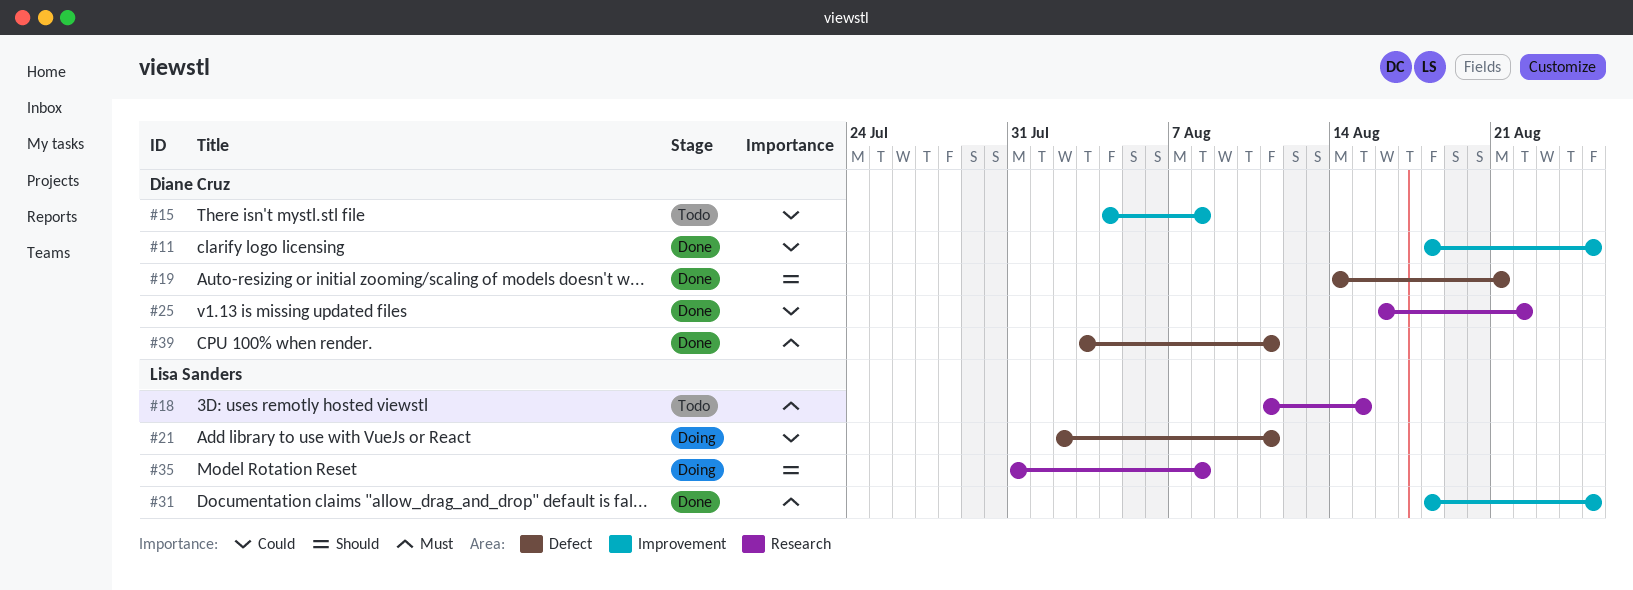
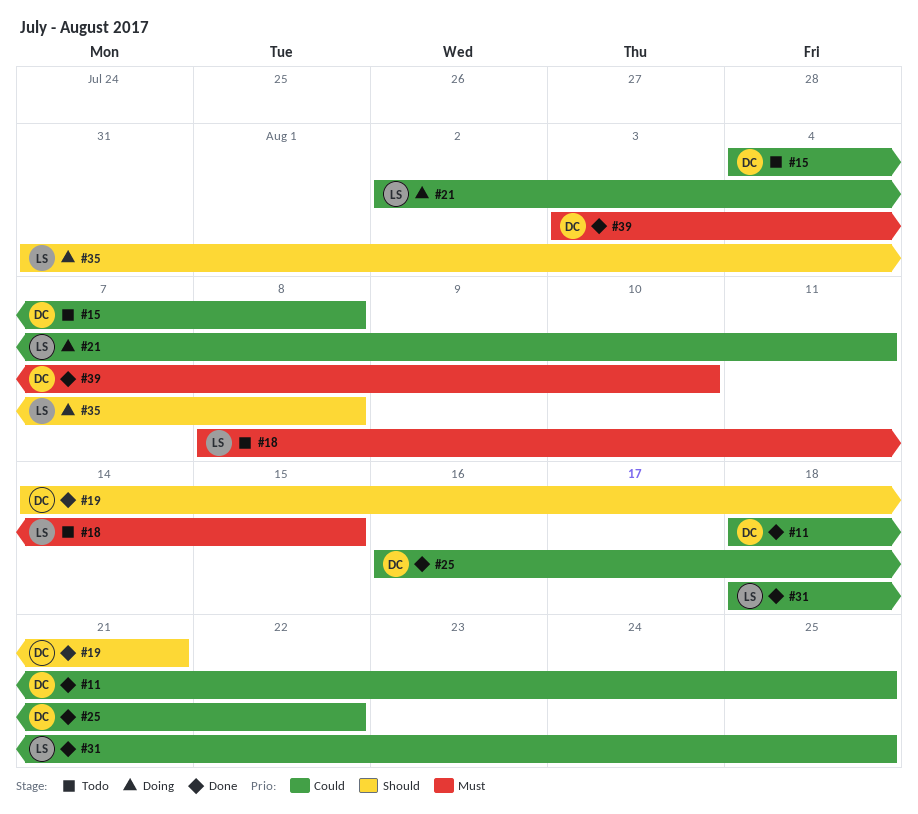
#18, start: Aug 11 -> Aug 8
#31, priority: Must -> Could
#39, due: Aug 11 -> Aug 10

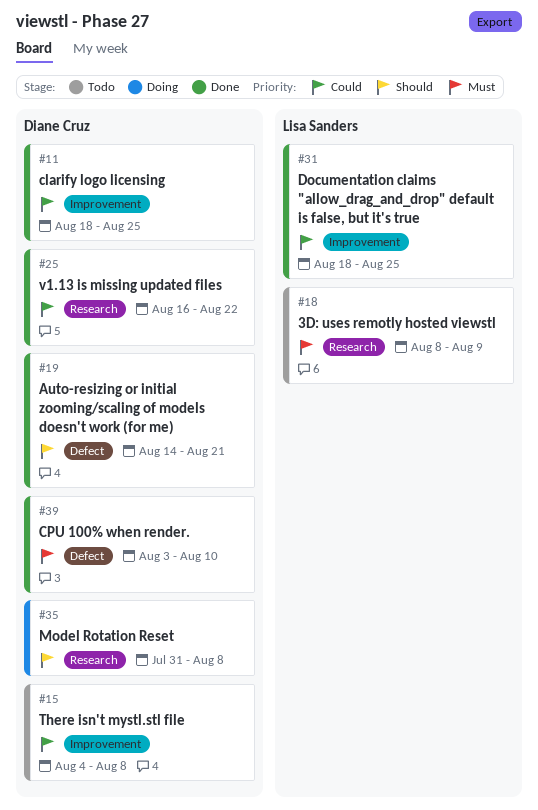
#18, due: Aug 15 -> Aug 9
#21: present -> none
#35, owner: Lisa Sanders -> Diane Cruz

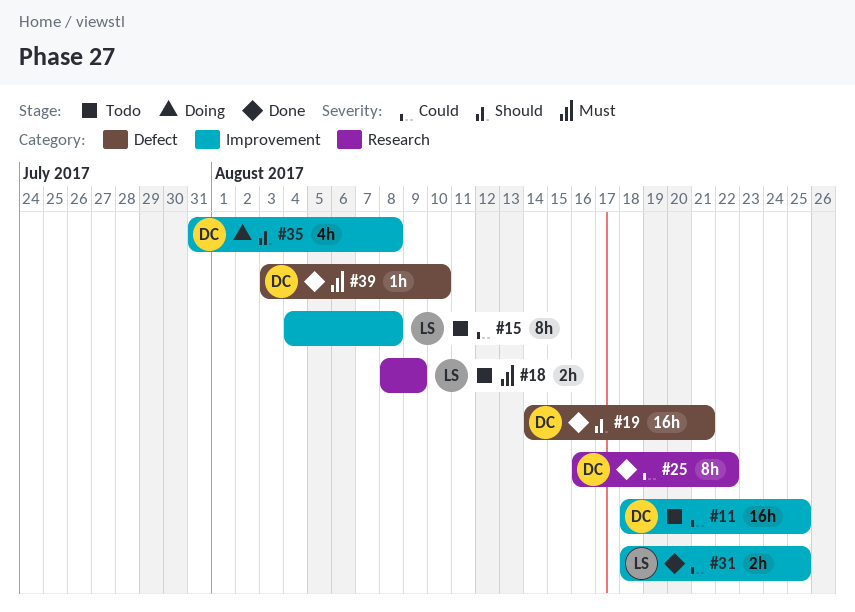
#11, status: Done -> Todo
#15, owner: Diane Cruz -> Lisa Sanders
#35, label: Research -> Improvement

